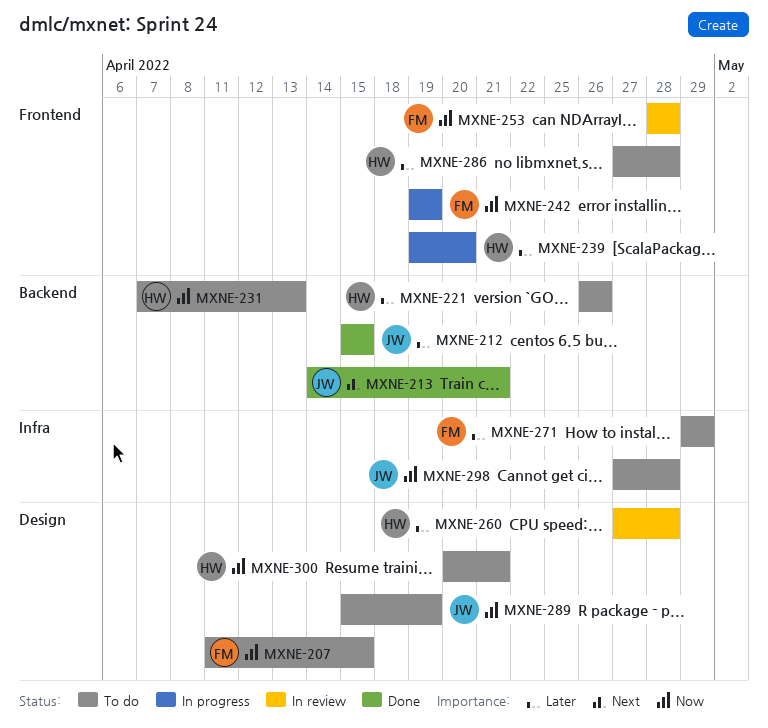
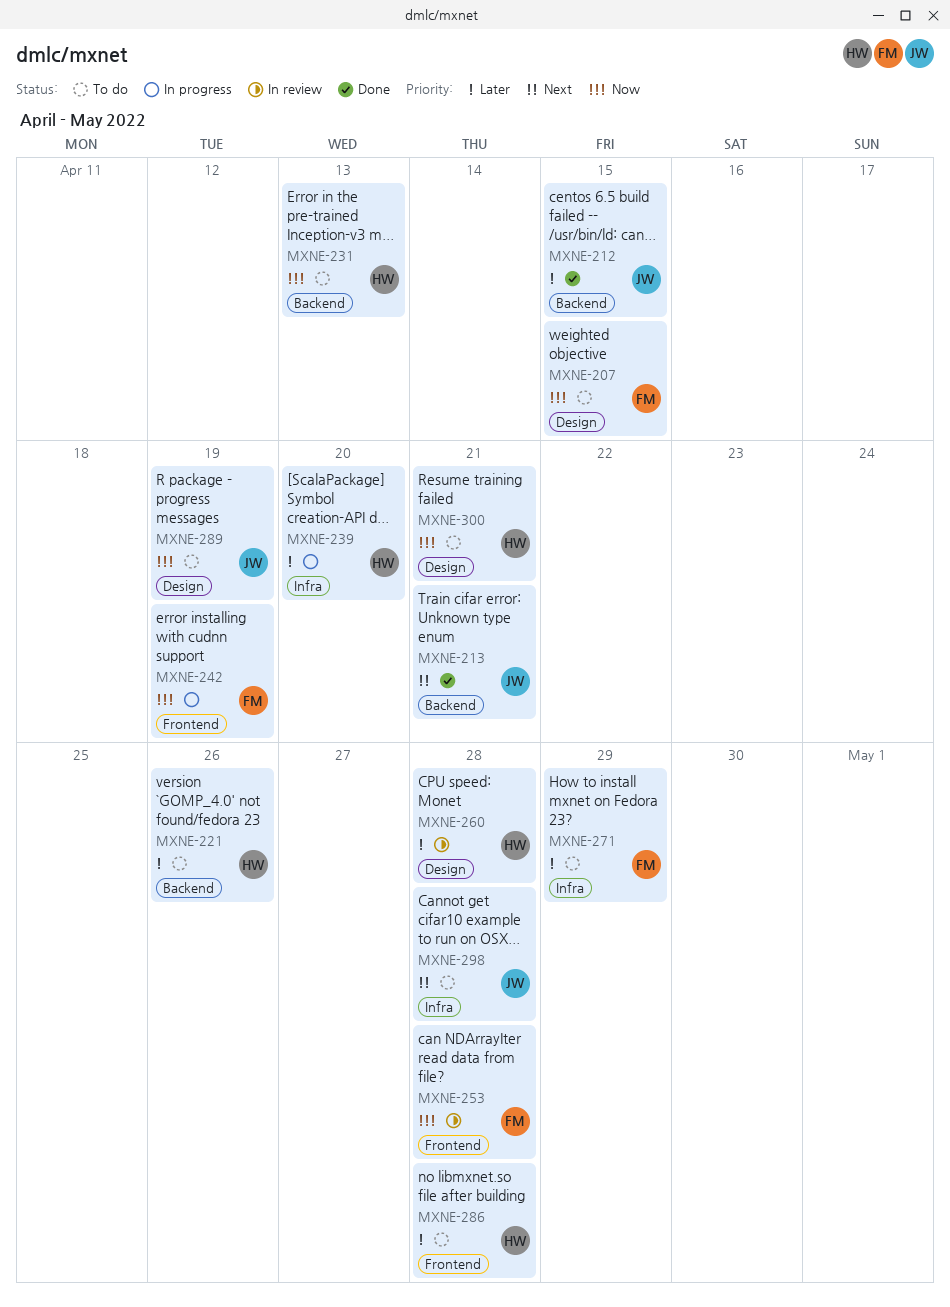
MXNE-239, label: Frontend -> Infra
MXNE-298, priority: Now -> Next

